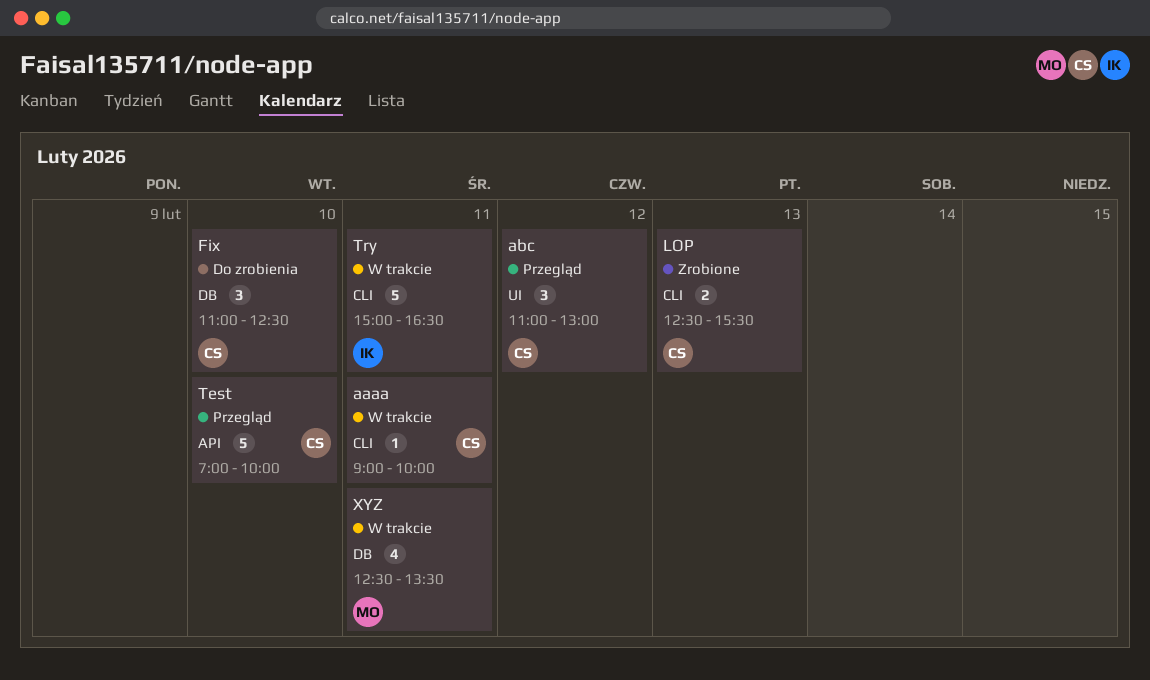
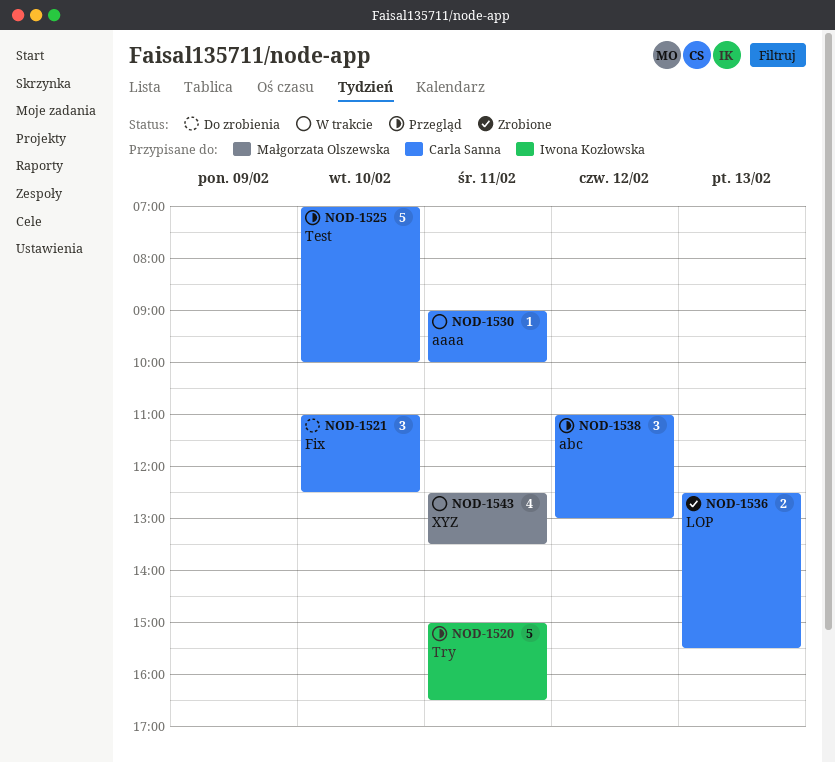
Try, status: W trakcie -> Przegląd

